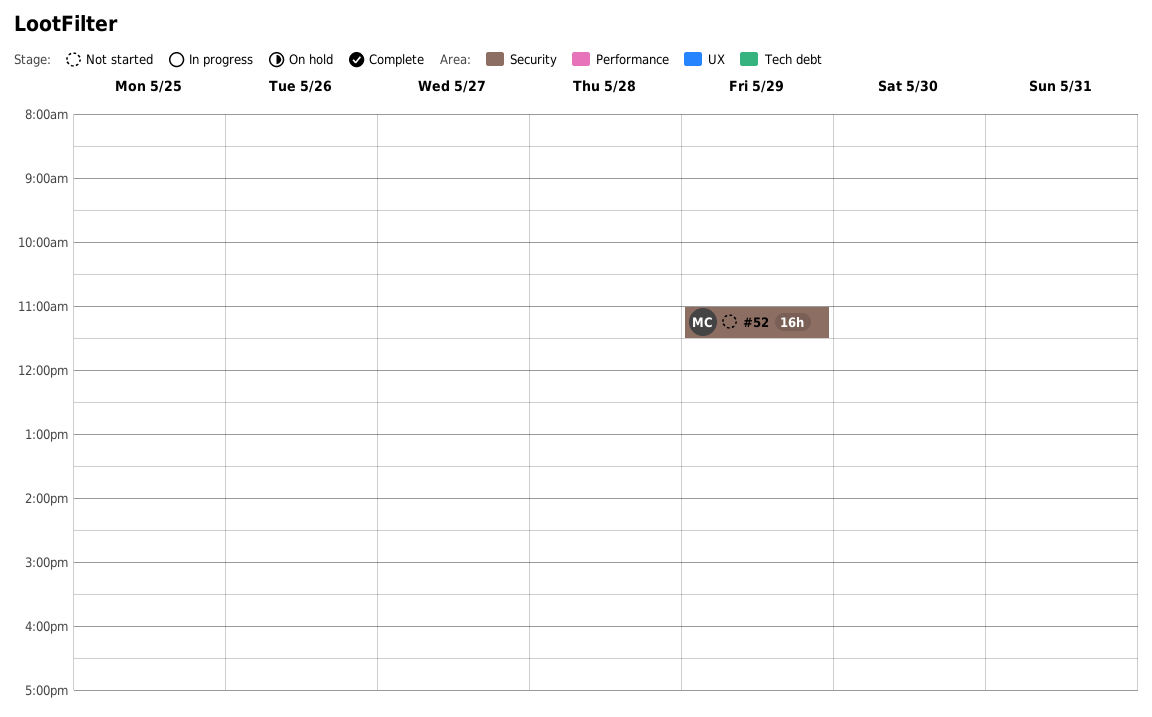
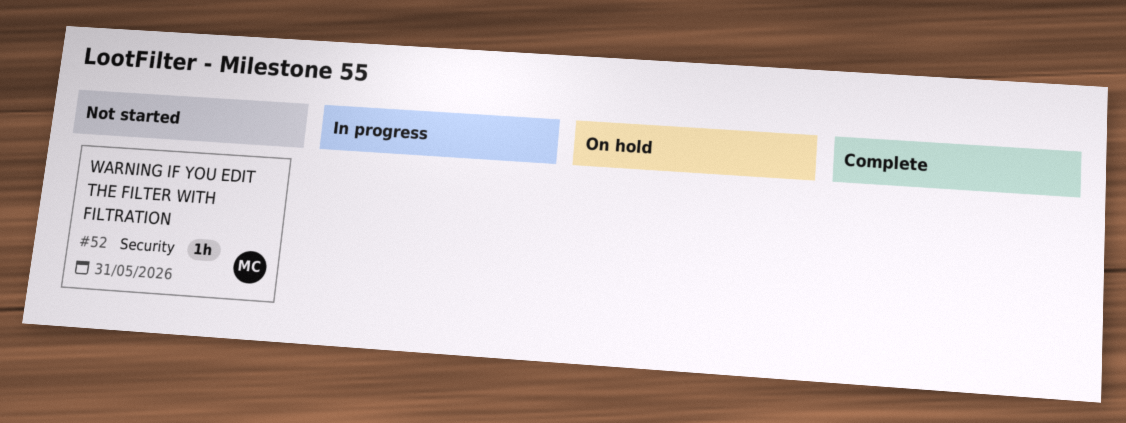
#52, estimate: 16h -> 1h
#52, day: May 29 -> May 31

